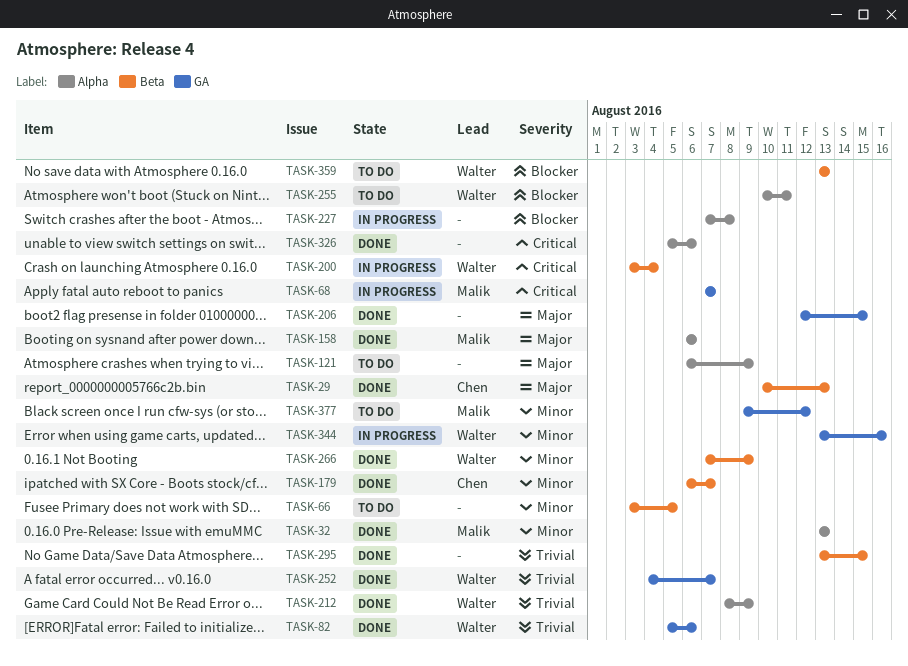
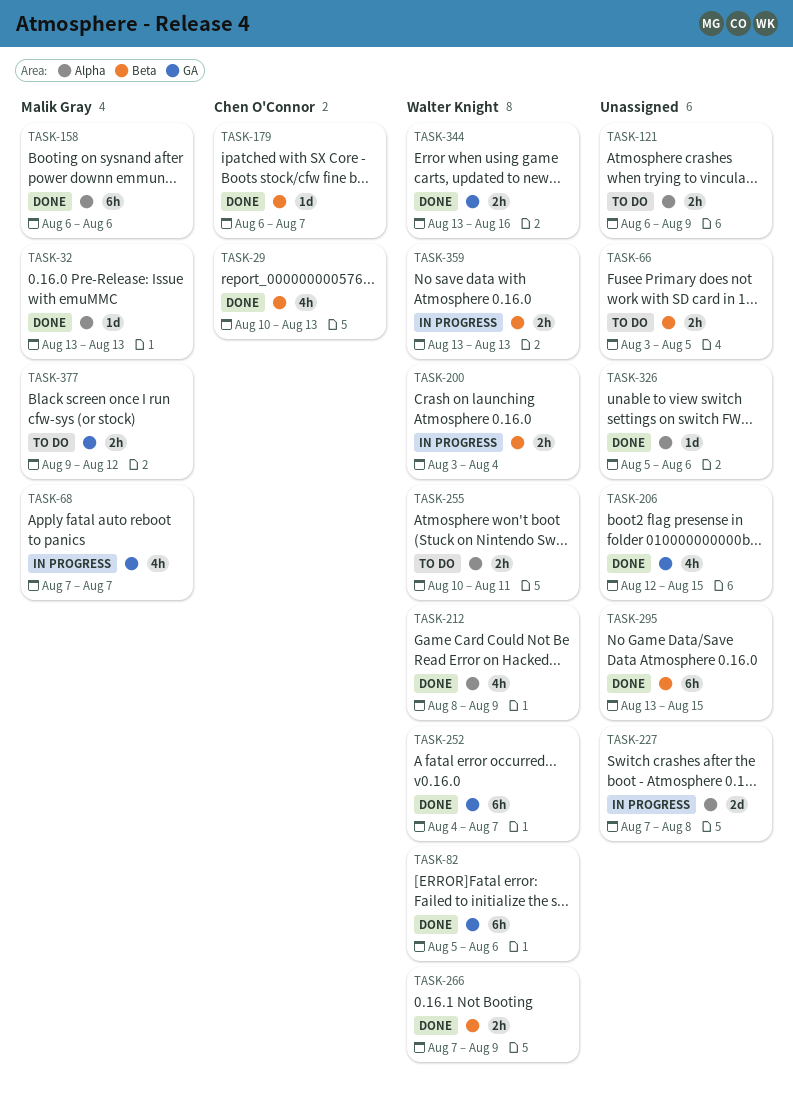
TASK-344, status: In progress -> Done
TASK-359, status: To do -> In progress

